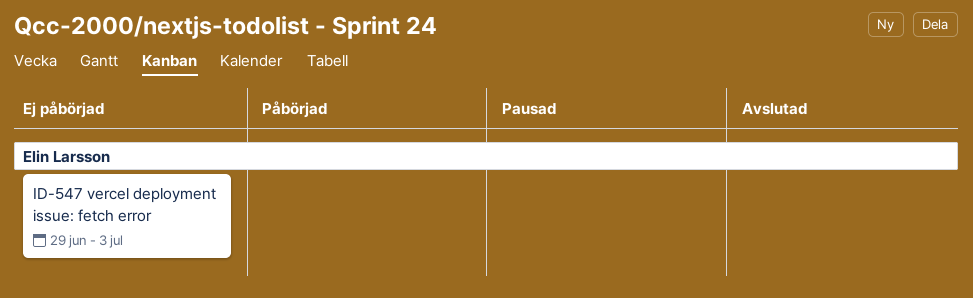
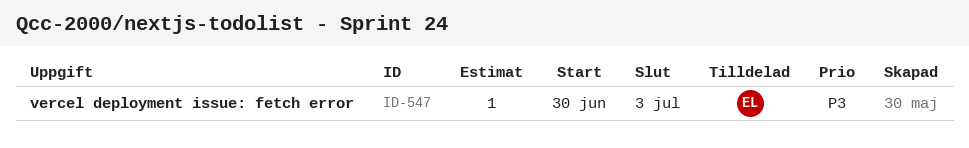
ID-547, start: Jun 29 -> Jun 30

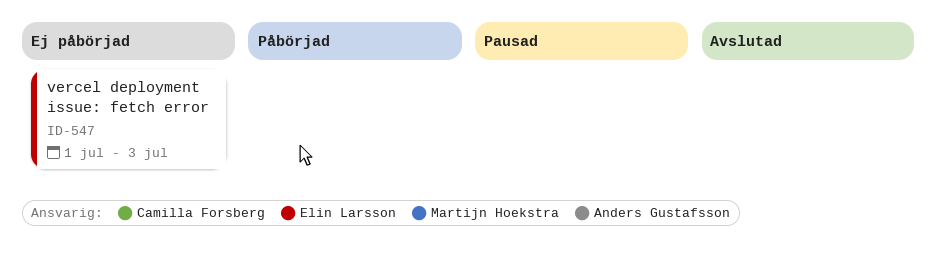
ID-547, start: Jun 30 -> Jul 1

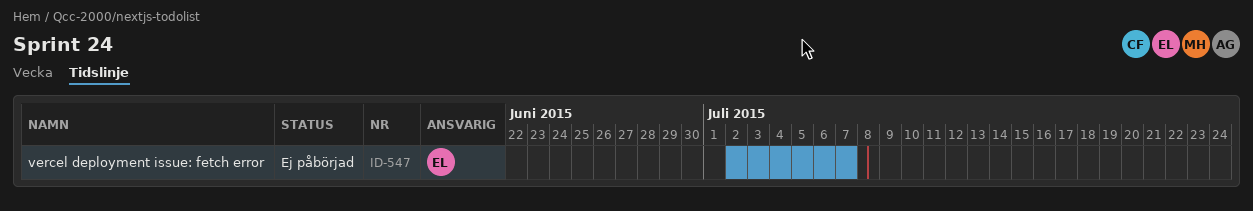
ID-547, start: Jul 1 -> Jul 2
ID-547, due: Jul 3 -> Jul 7

